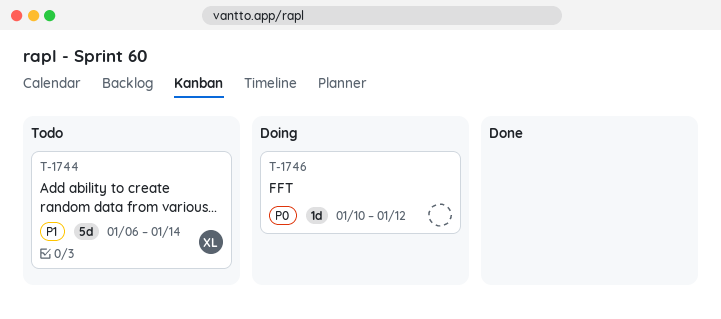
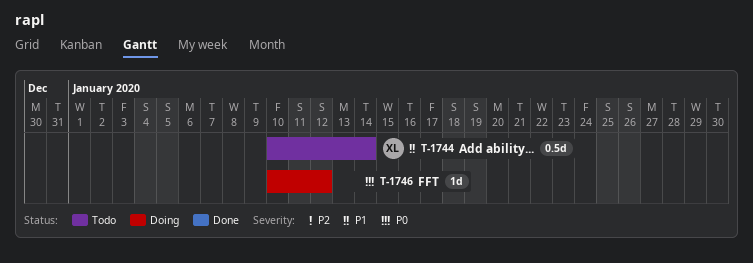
T-1744, estimate: 5d -> 0.5d
T-1744, start: Jan 6 -> Jan 10

